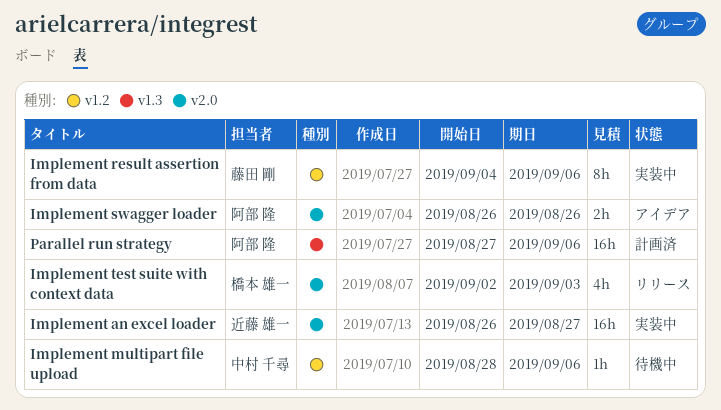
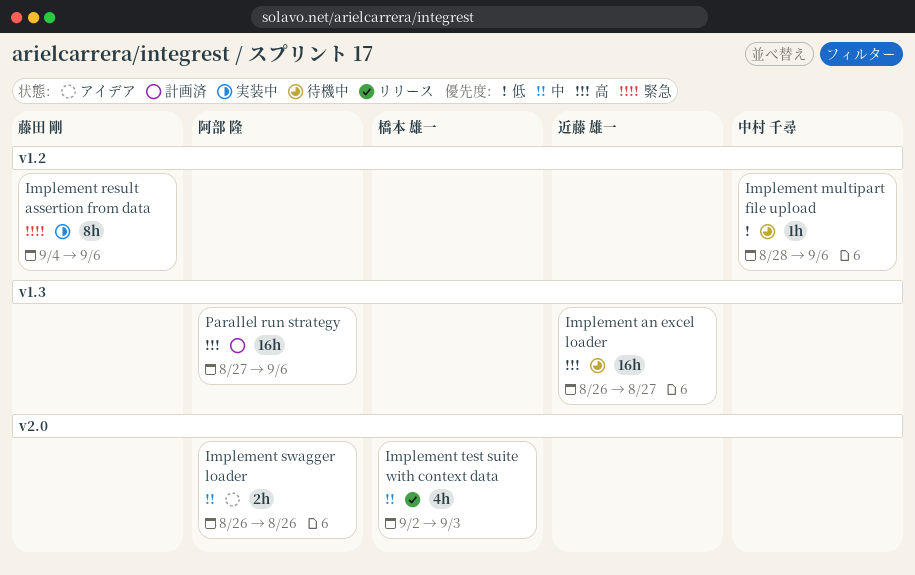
Implement an excel loader, status: 実装中 -> 待機中
Implement an excel loader, label: v2.0 -> v1.3

